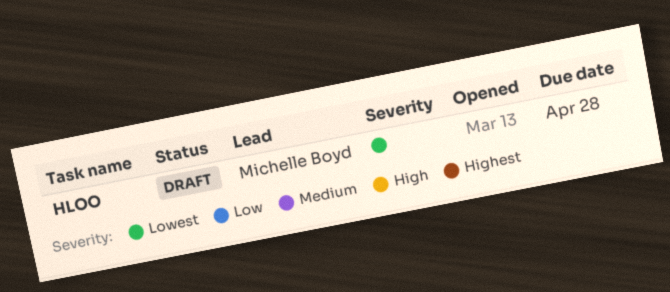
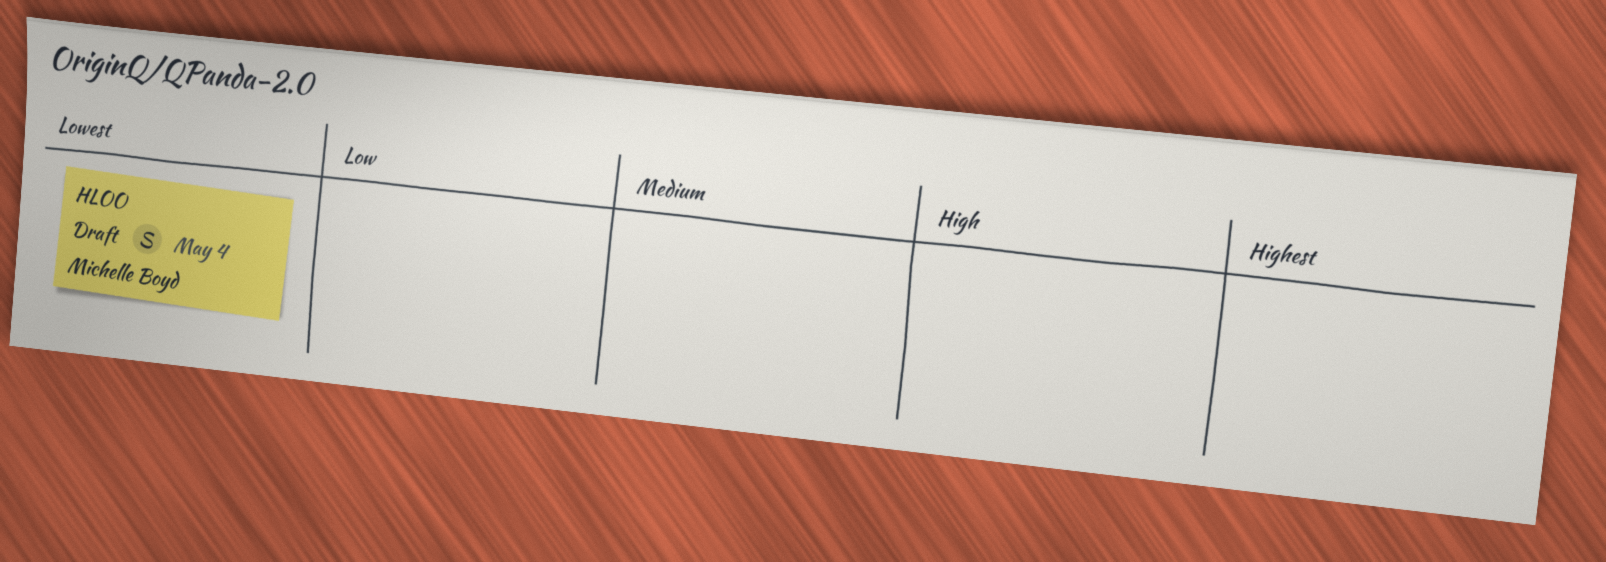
HLOO, due: Apr 28 -> May 4

